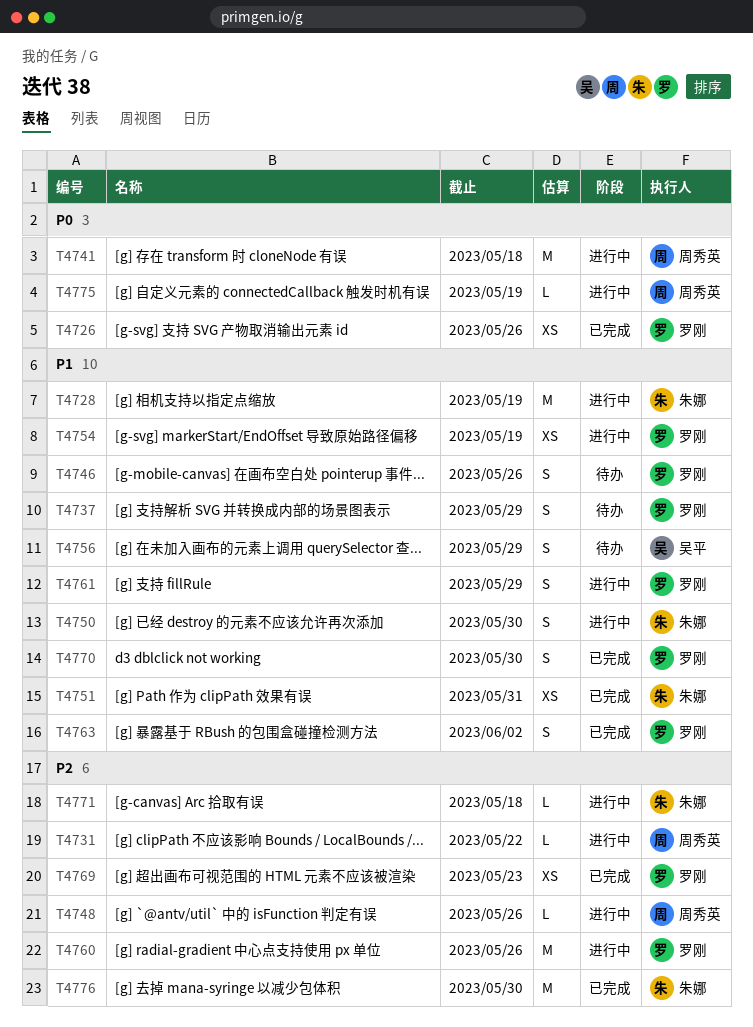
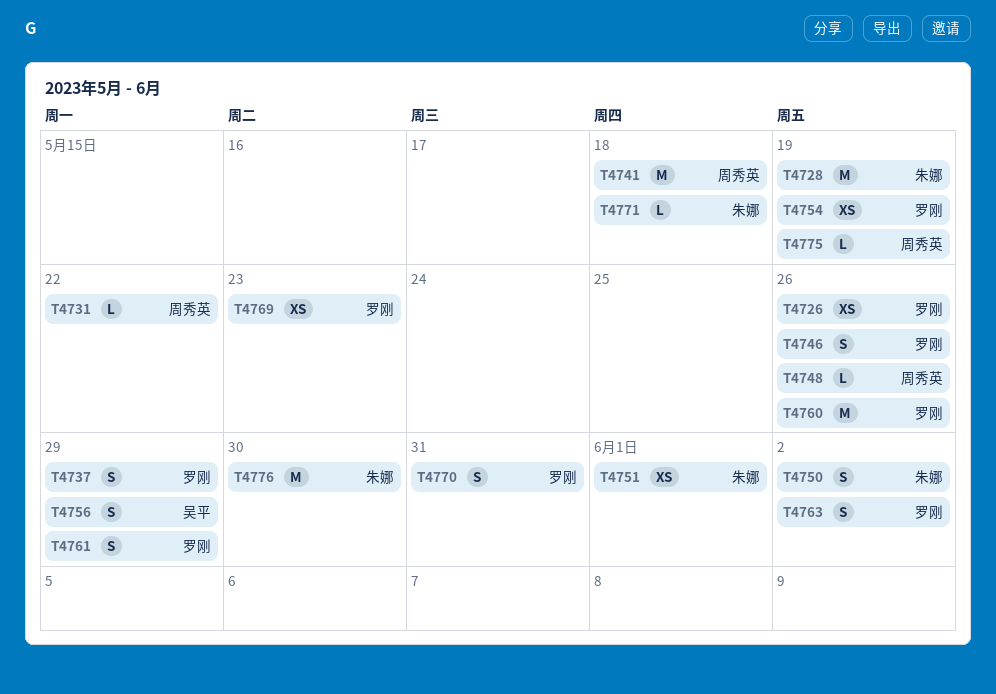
T4750, due: May 30 -> Jun 2
T4751, due: May 31 -> Jun 1
T4770, due: May 30 -> May 31

